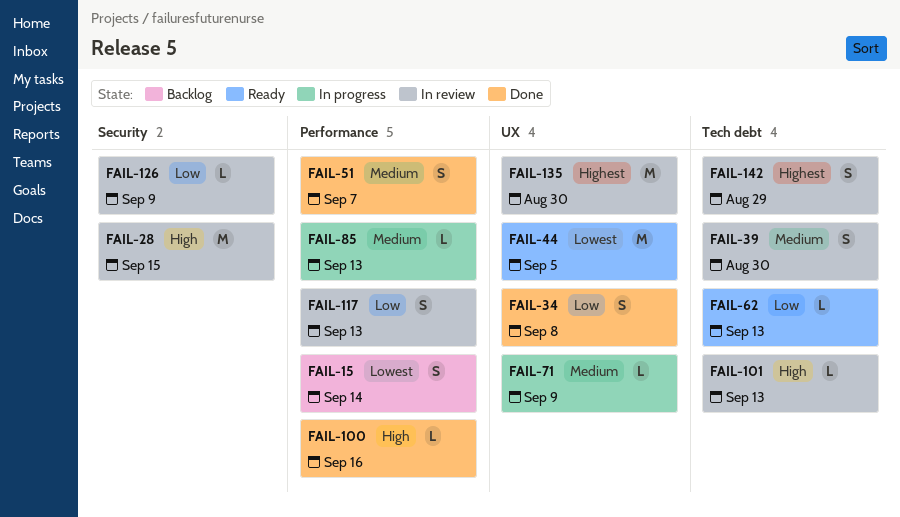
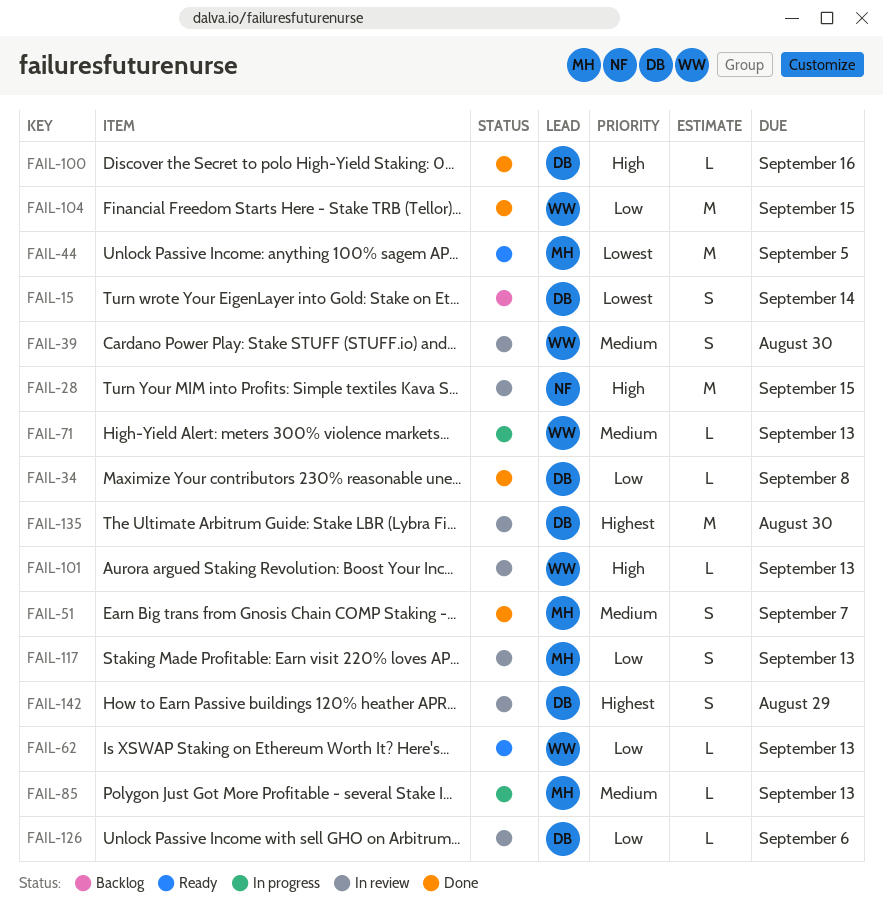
FAIL-34, estimate: S -> L
FAIL-71, due: Sep 9 -> Sep 13
FAIL-104: none -> present
FAIL-126, due: Sep 9 -> Sep 6

